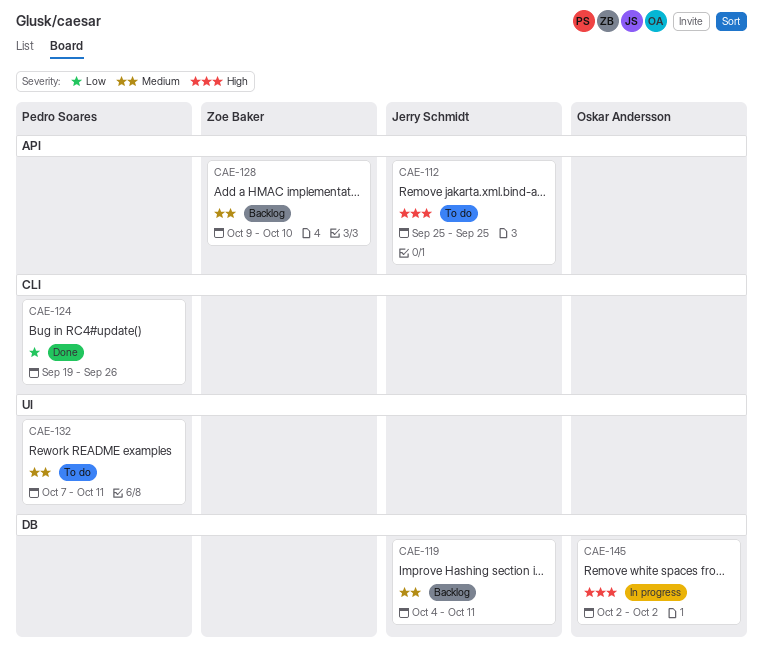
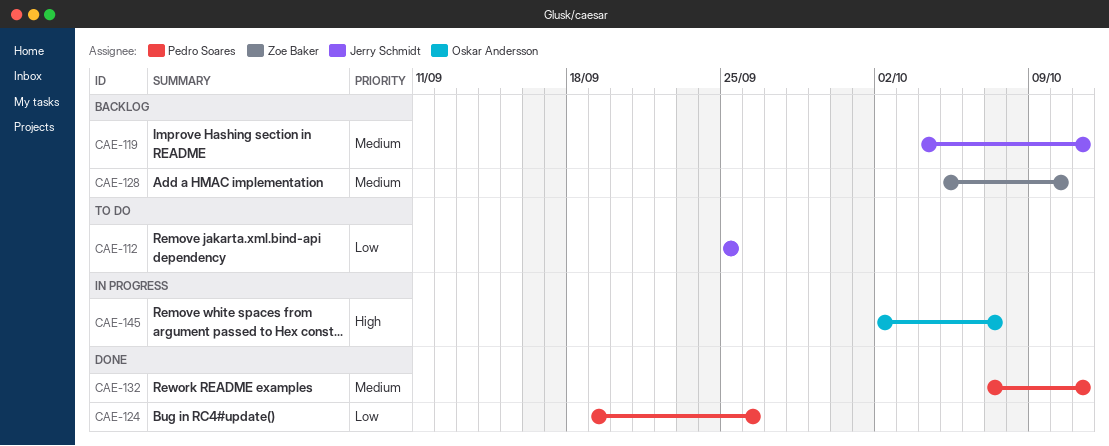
CAE-112, priority: High -> Low
CAE-128, start: Oct 9 -> Oct 5
CAE-132, status: To do -> Done
CAE-145, due: Oct 2 -> Oct 7

